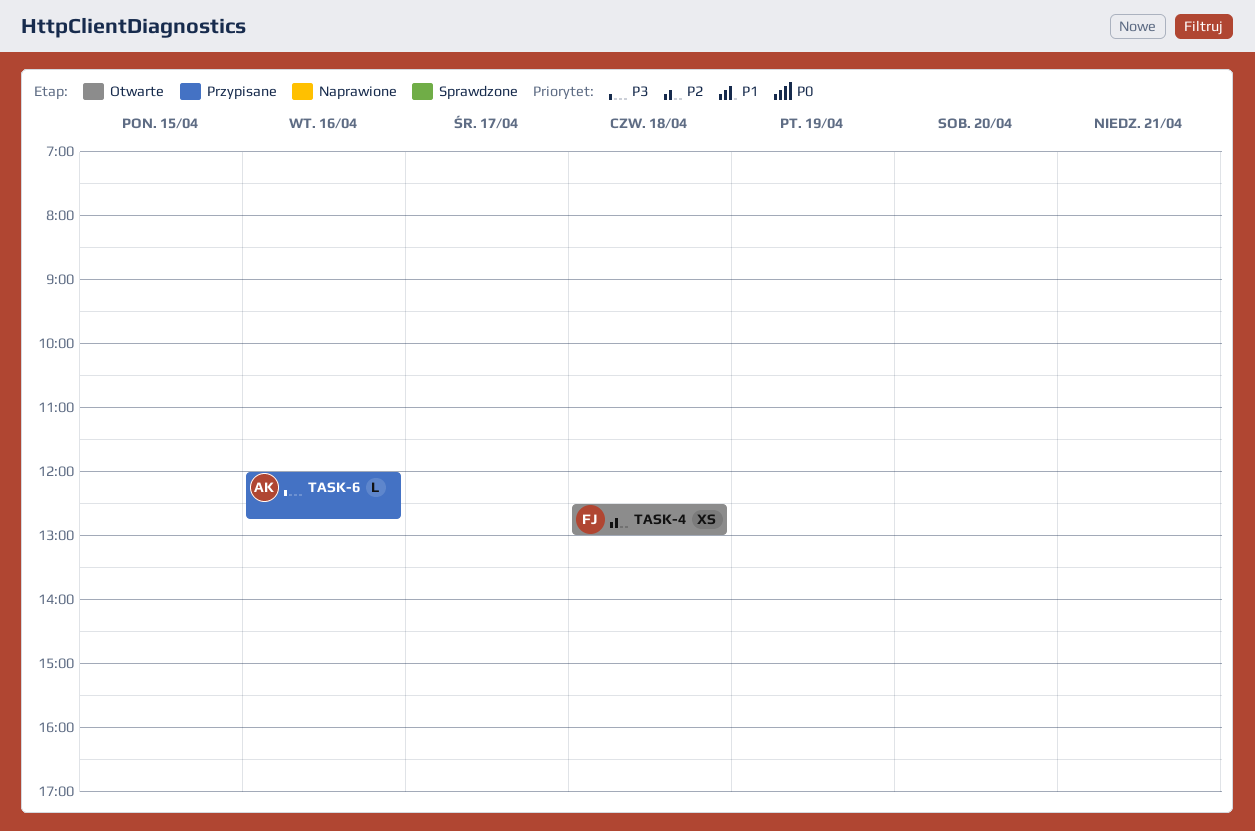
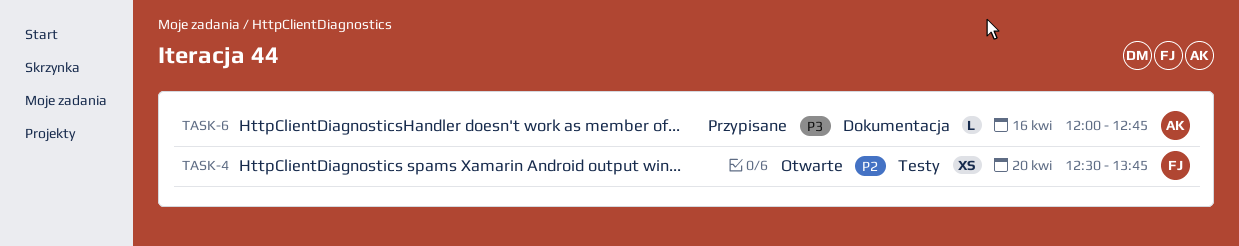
TASK-4, day: Apr 18 -> Apr 20
TASK-4, ends: 13:00 -> 13:45

